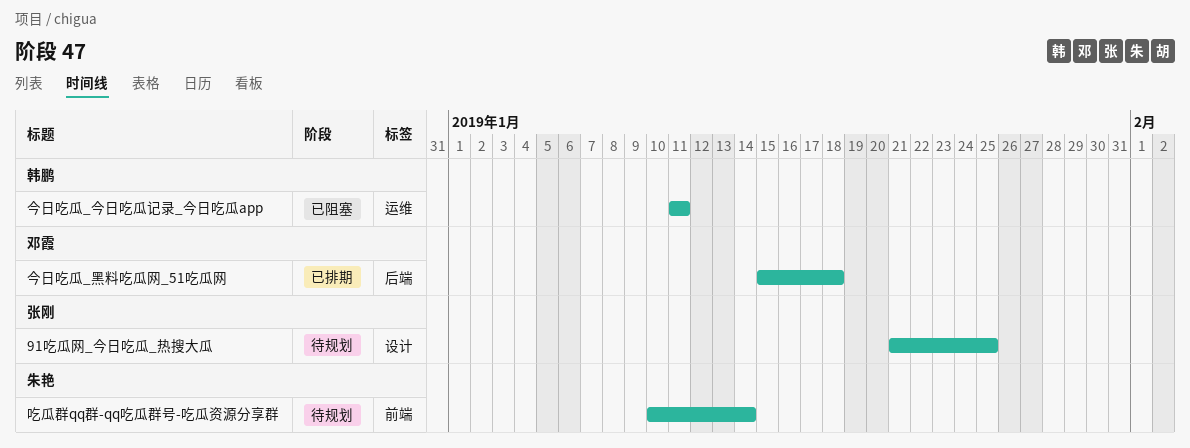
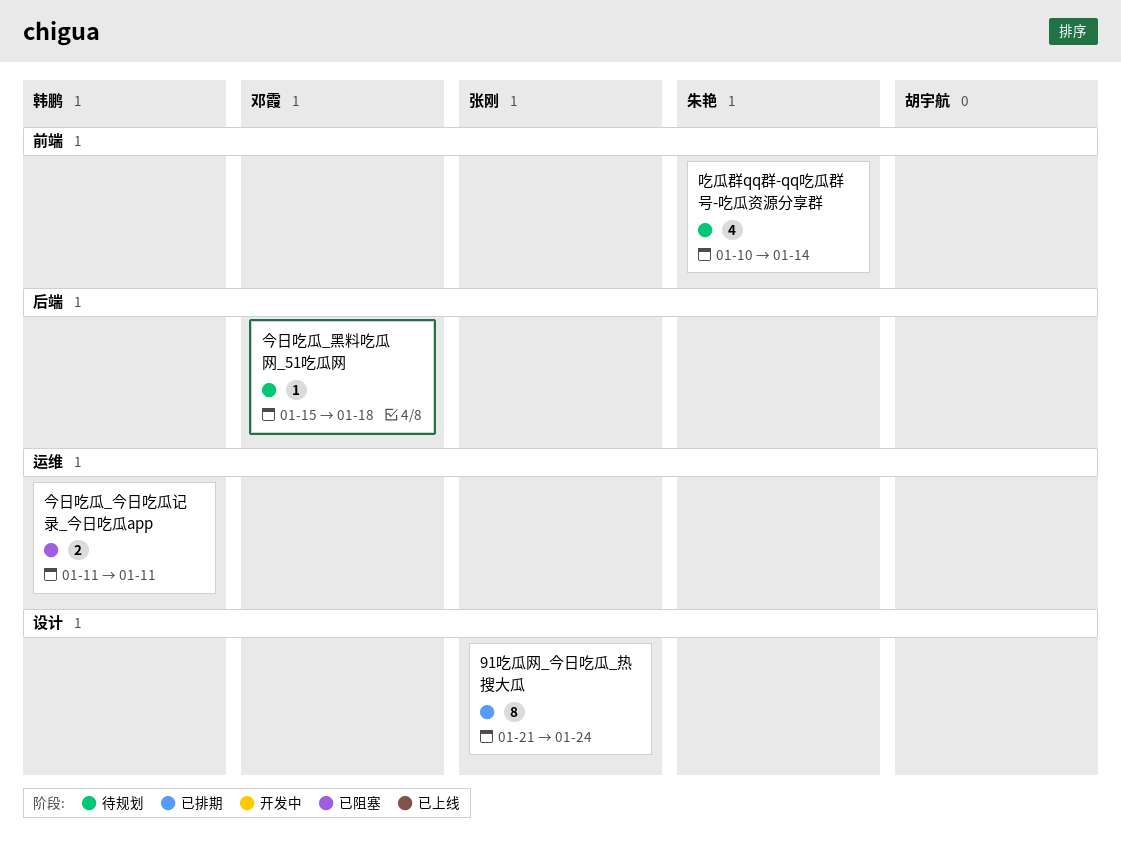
91吃瓜网_今日吃瓜_热搜大瓜, status: 待规划 -> 已排期
91吃瓜网_今日吃瓜_热搜大瓜, due: Jan 25 -> Jan 24
今日吃瓜_黑料吃瓜网_51吃瓜网, status: 已排期 -> 待规划

